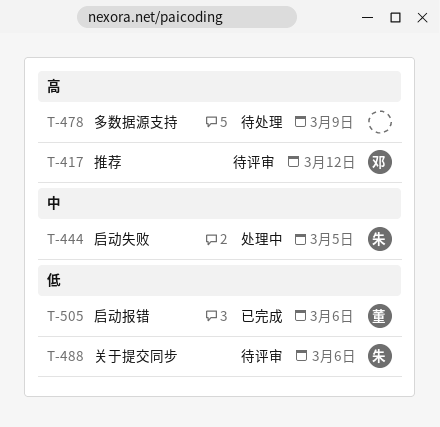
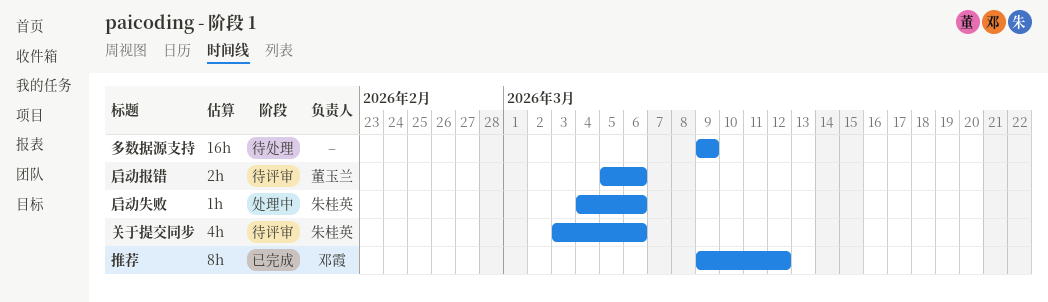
启动失败, due: Mar 5 -> Mar 6
启动报错, status: 已完成 -> 待评审
推荐, status: 待评审 -> 已完成

